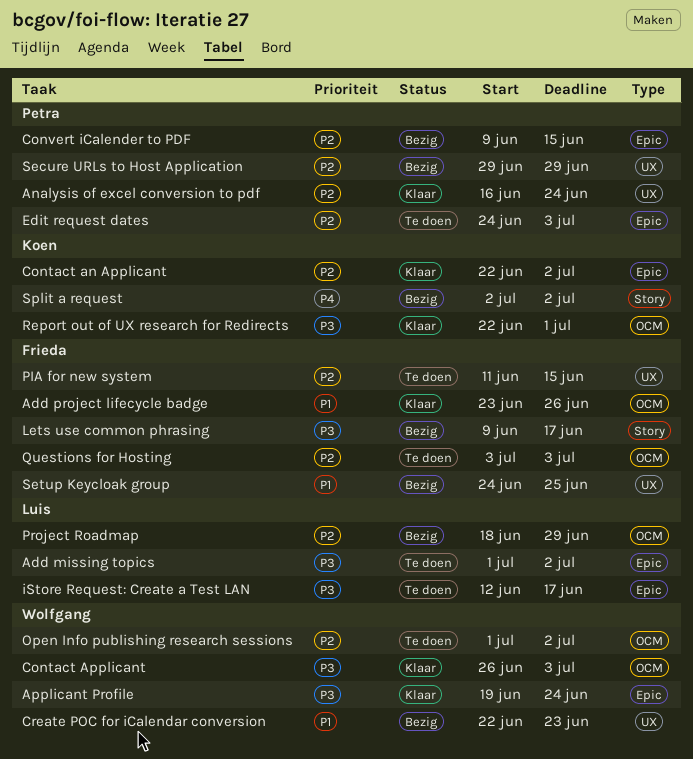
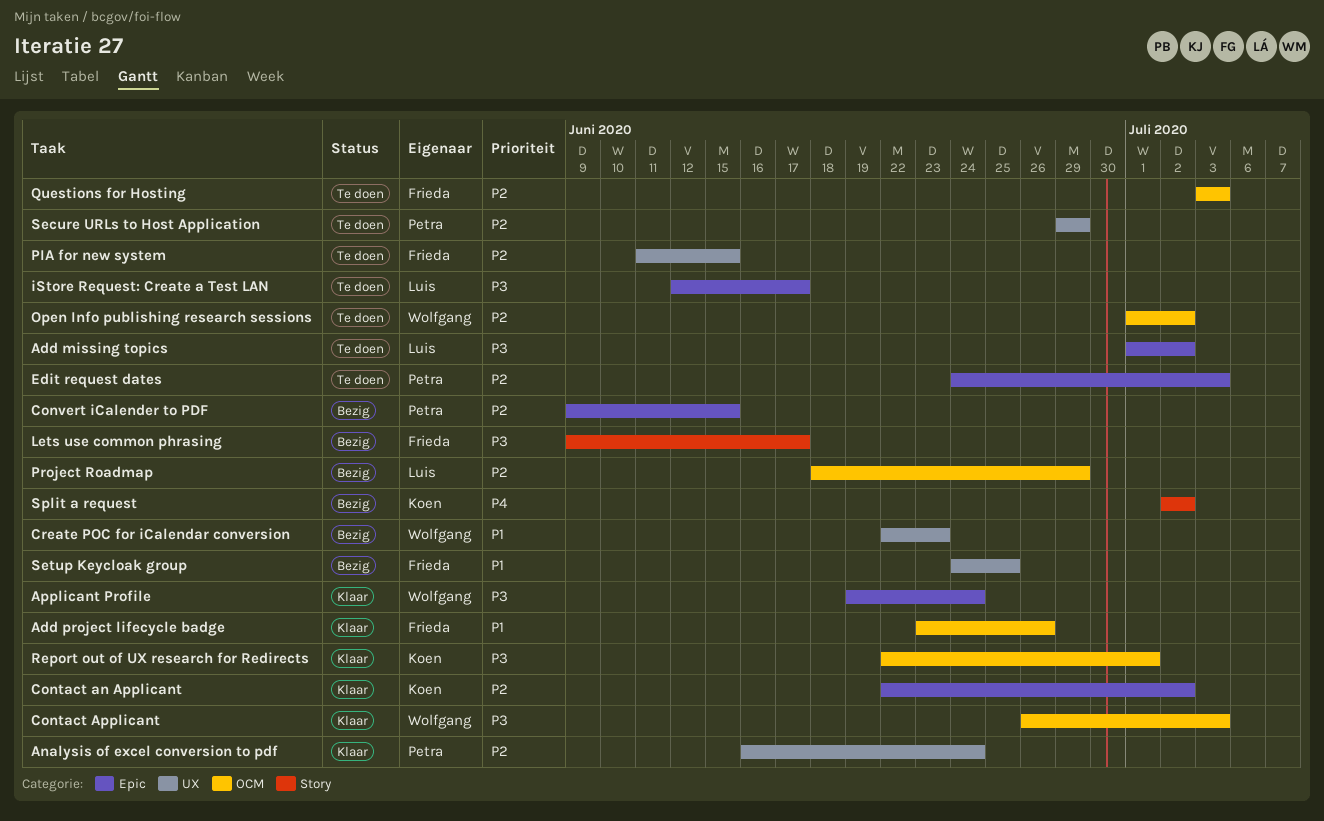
Secure URLs to Host Application, status: Bezig -> Te doen

